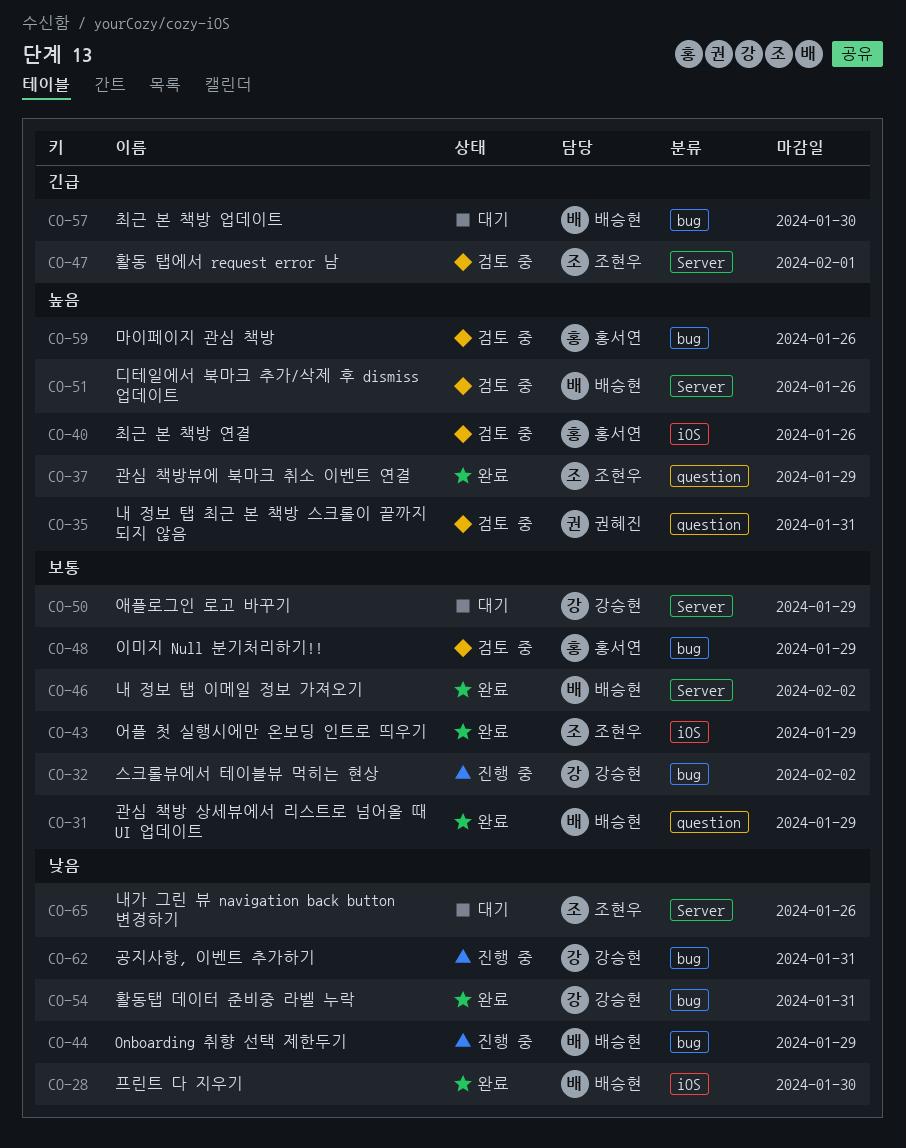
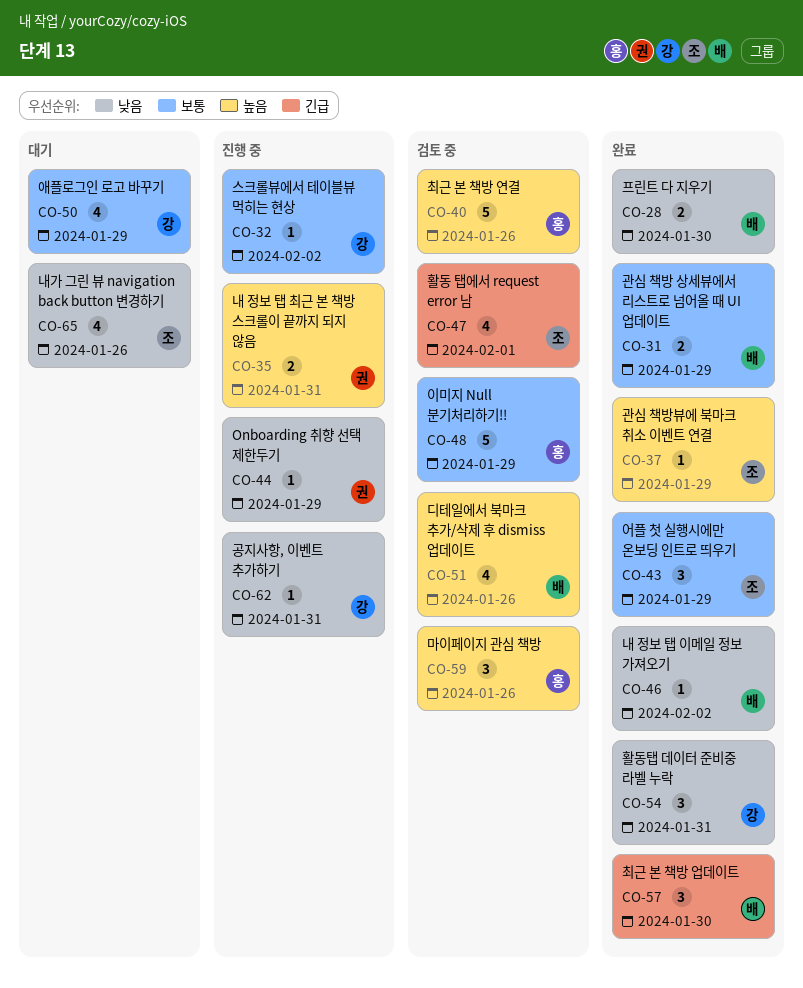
CO-35, status: 검토 중 -> 진행 중
CO-44, owner: 배승현 -> 권혜진
CO-46, priority: 보통 -> 낮음
CO-57, status: 대기 -> 완료

